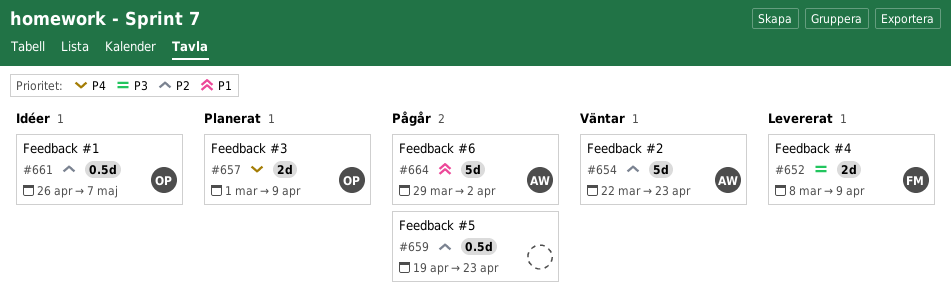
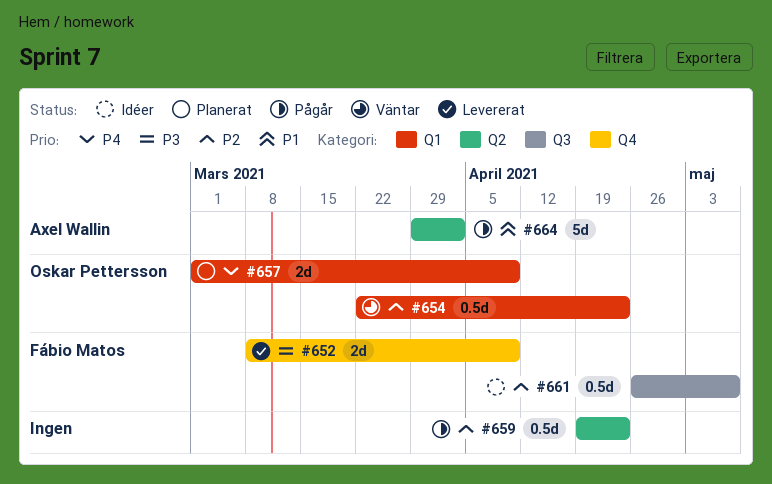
#654, owner: Axel Wallin -> Oskar Pettersson
#654, estimate: 5d -> 0.5d
#661, owner: Oskar Pettersson -> Fábio Matos

